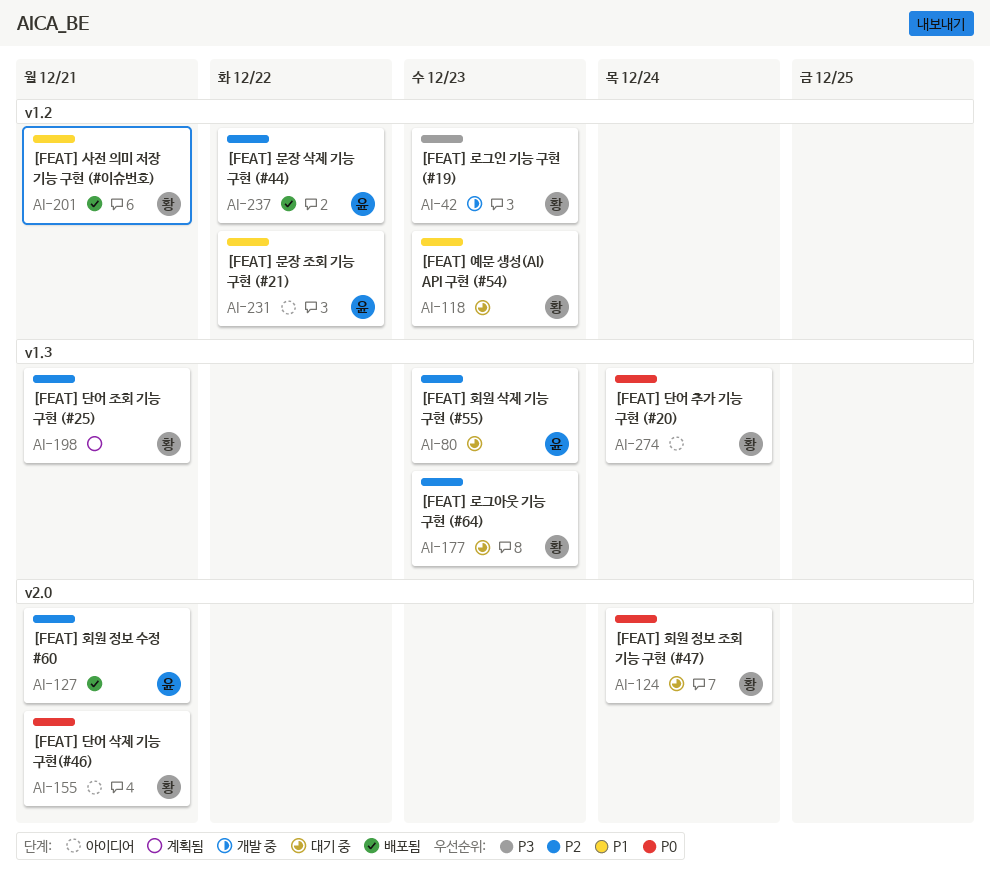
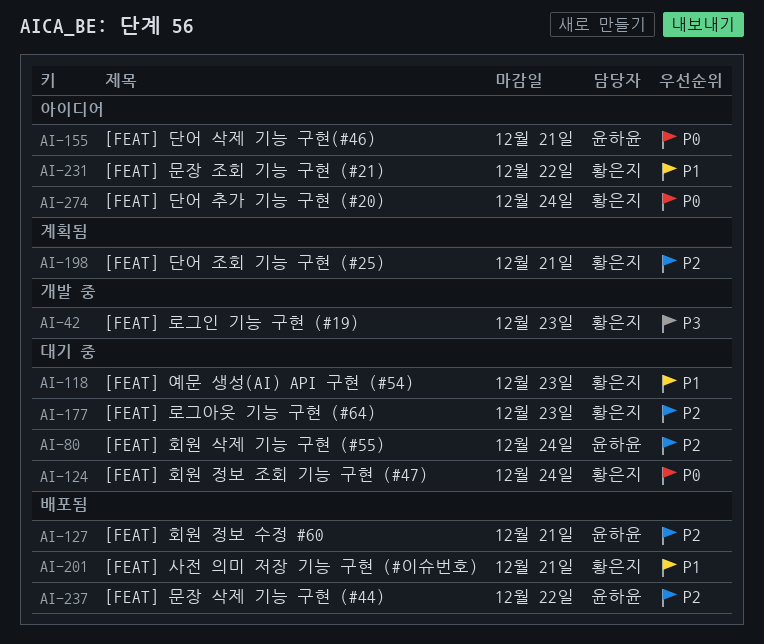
AI-80, due: Dec 23 -> Dec 24
AI-155, owner: 황은지 -> 윤하윤
AI-231, owner: 윤하윤 -> 황은지

